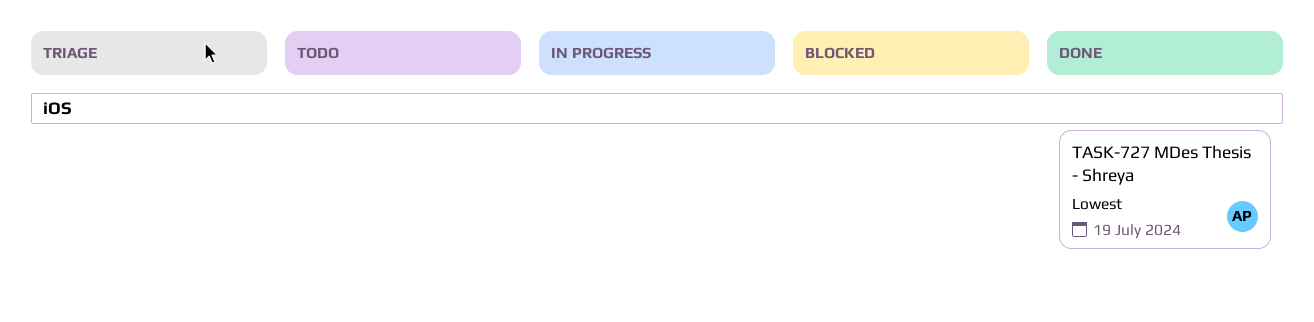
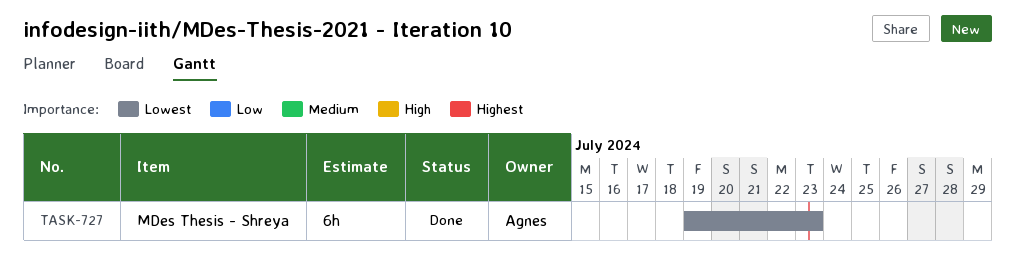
TASK-727, due: Jul 19 -> Jul 23

